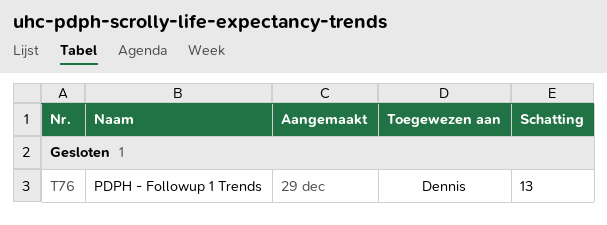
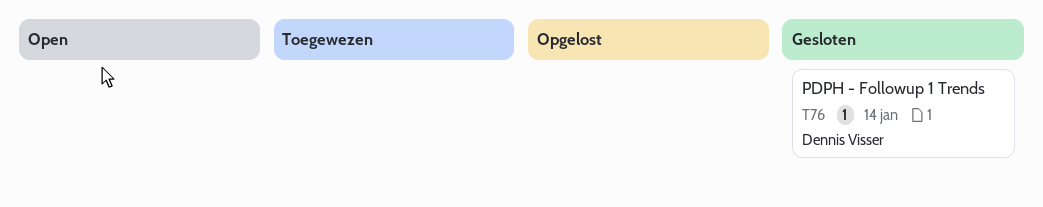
T76, estimate: 13 -> 1

